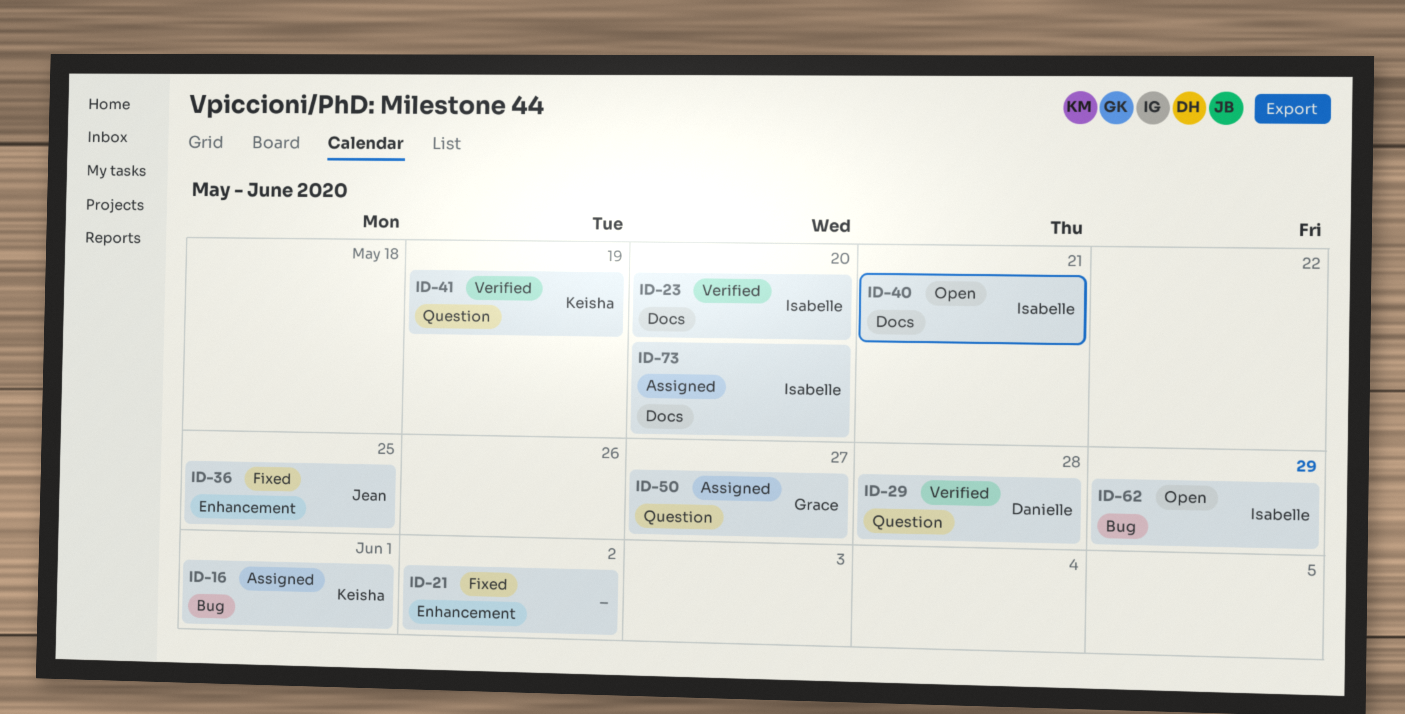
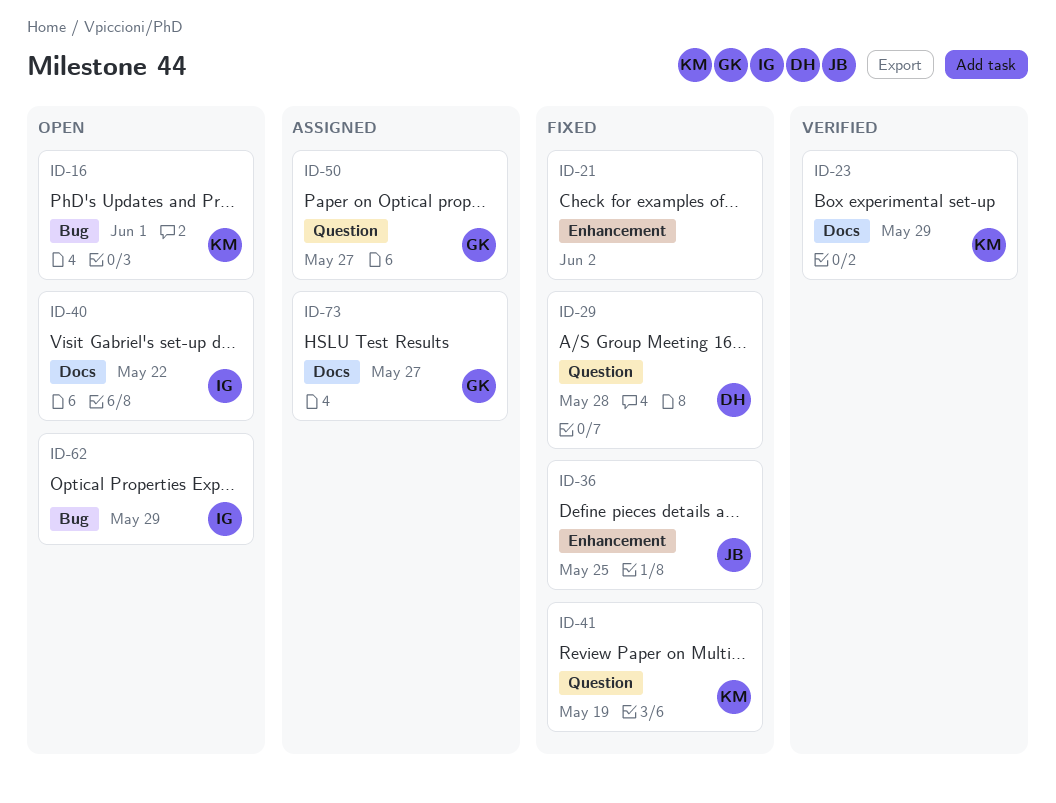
ID-16, status: Assigned -> Open
ID-23, owner: Isabelle -> Keisha
ID-23, due: May 20 -> May 29
ID-29, status: Verified -> Fixed
ID-40, due: May 21 -> May 22
ID-41, status: Verified -> Fixed
ID-73, owner: Isabelle -> Grace
ID-73, due: May 20 -> May 27

